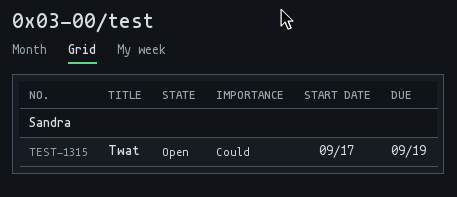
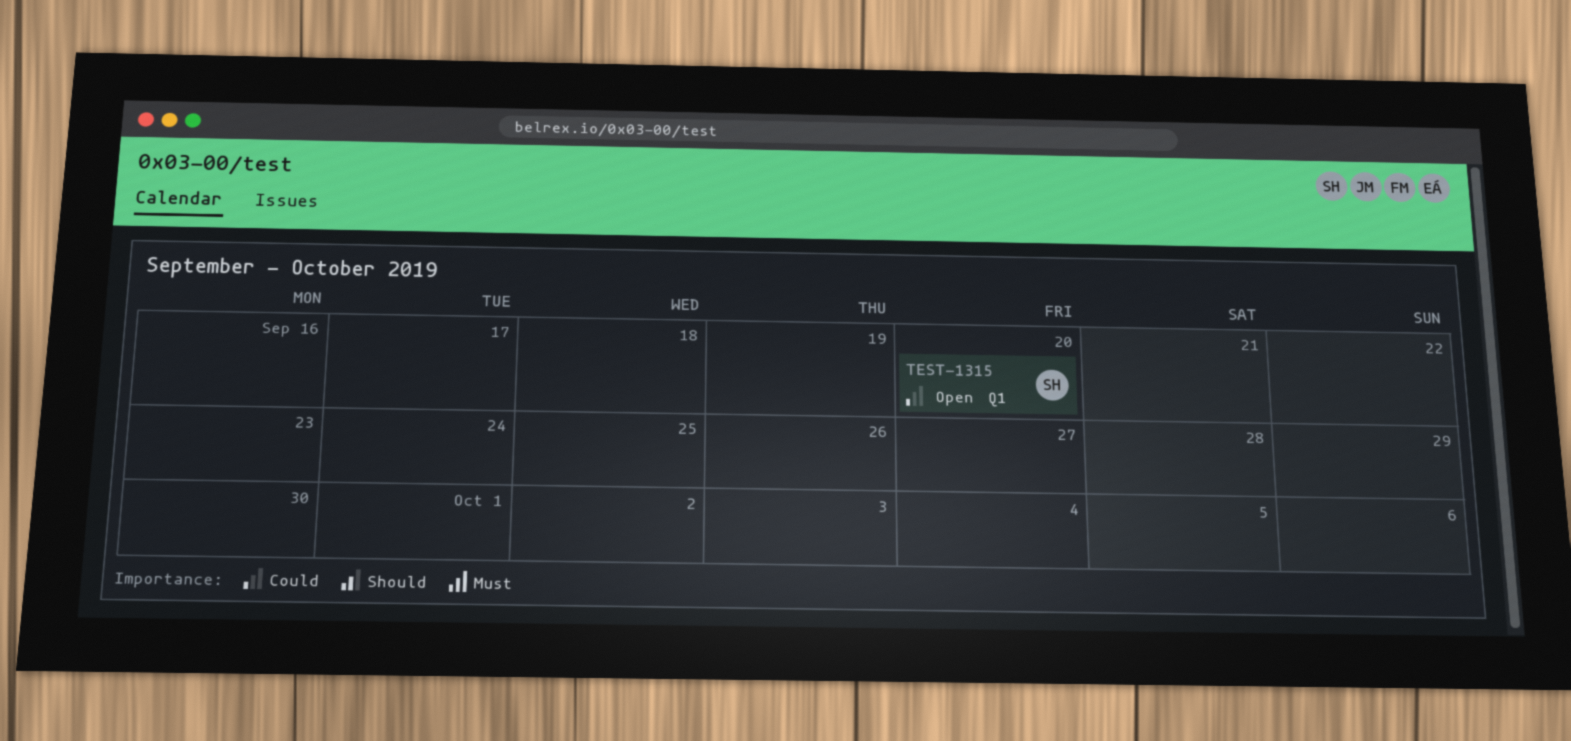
TEST-1315, due: Sep 19 -> Sep 20

